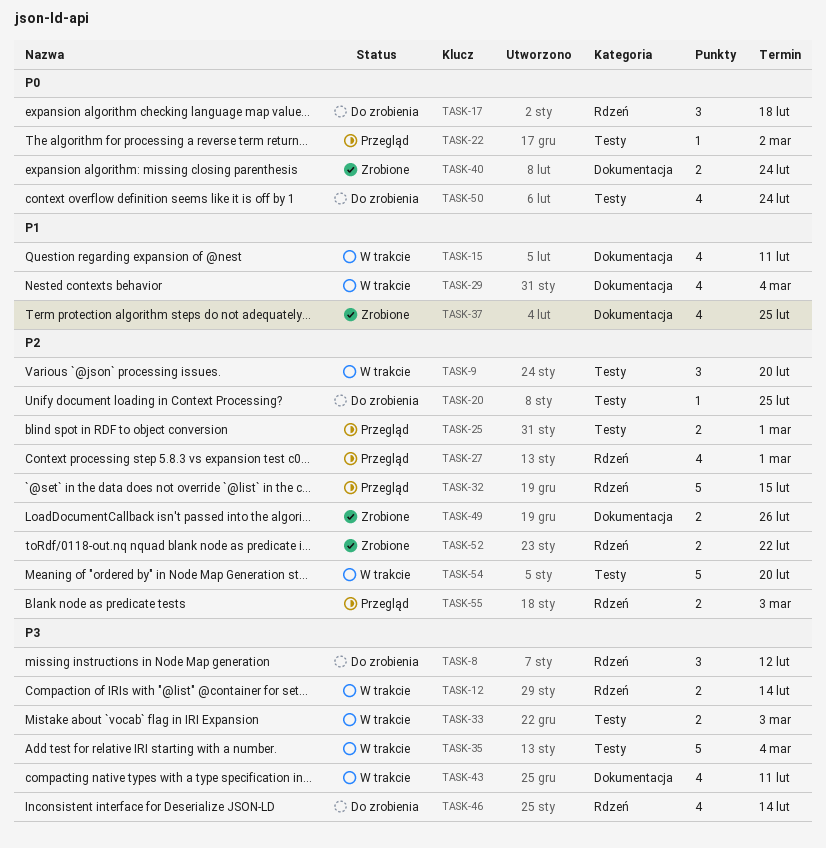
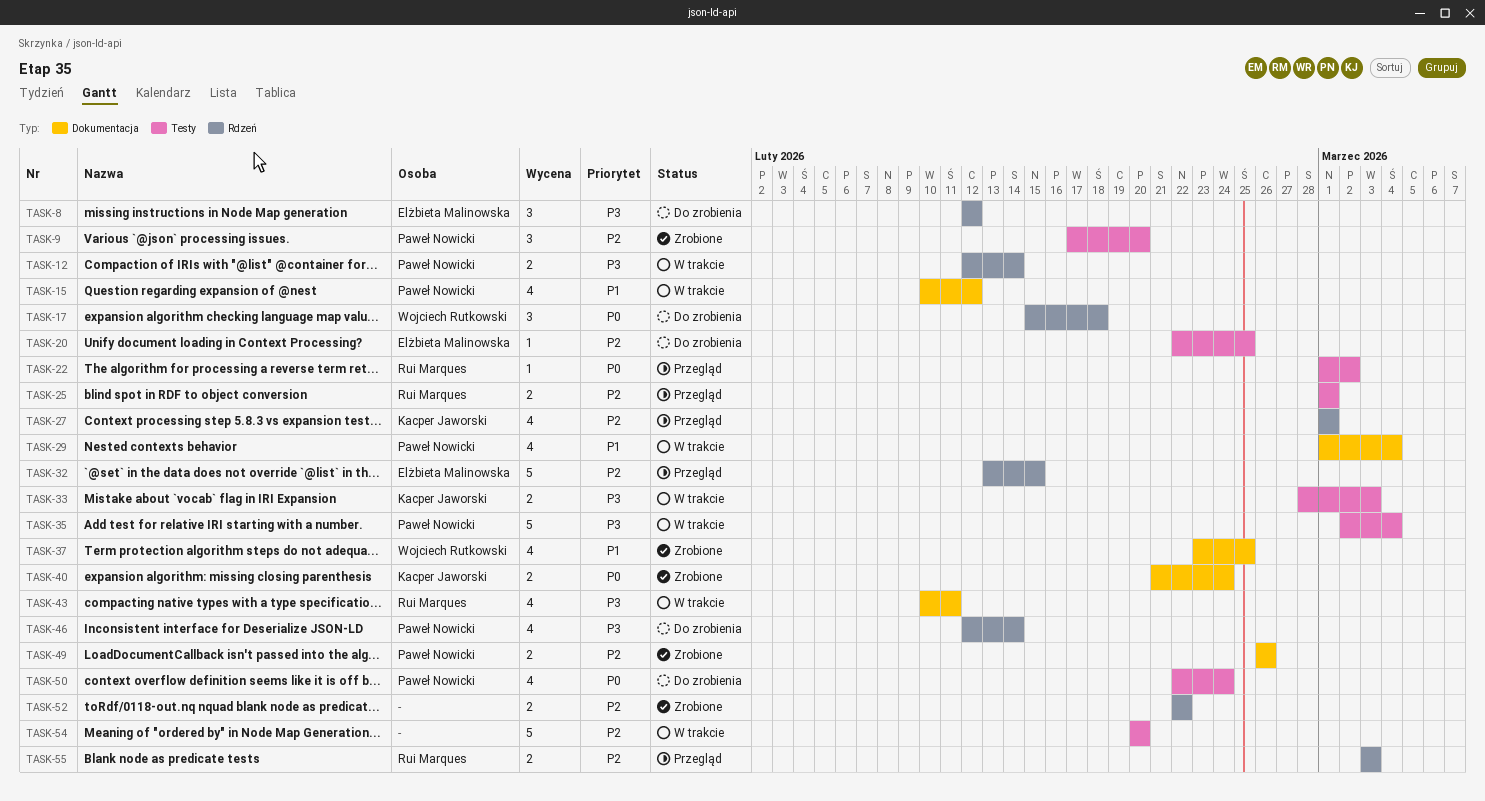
TASK-9, status: W trakcie -> Zrobione
TASK-15, due: Feb 11 -> Feb 12

